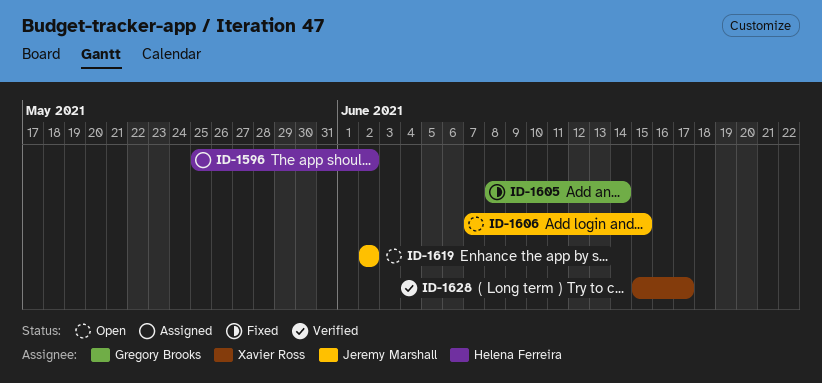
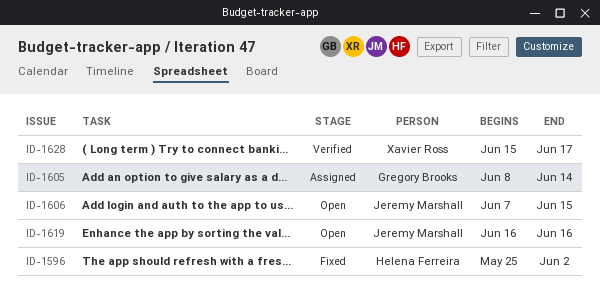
ID-1596, status: Assigned -> Fixed
ID-1605, status: Fixed -> Assigned
ID-1619, start: Jun 2 -> Jun 16
ID-1619, due: Jun 2 -> Jun 16

